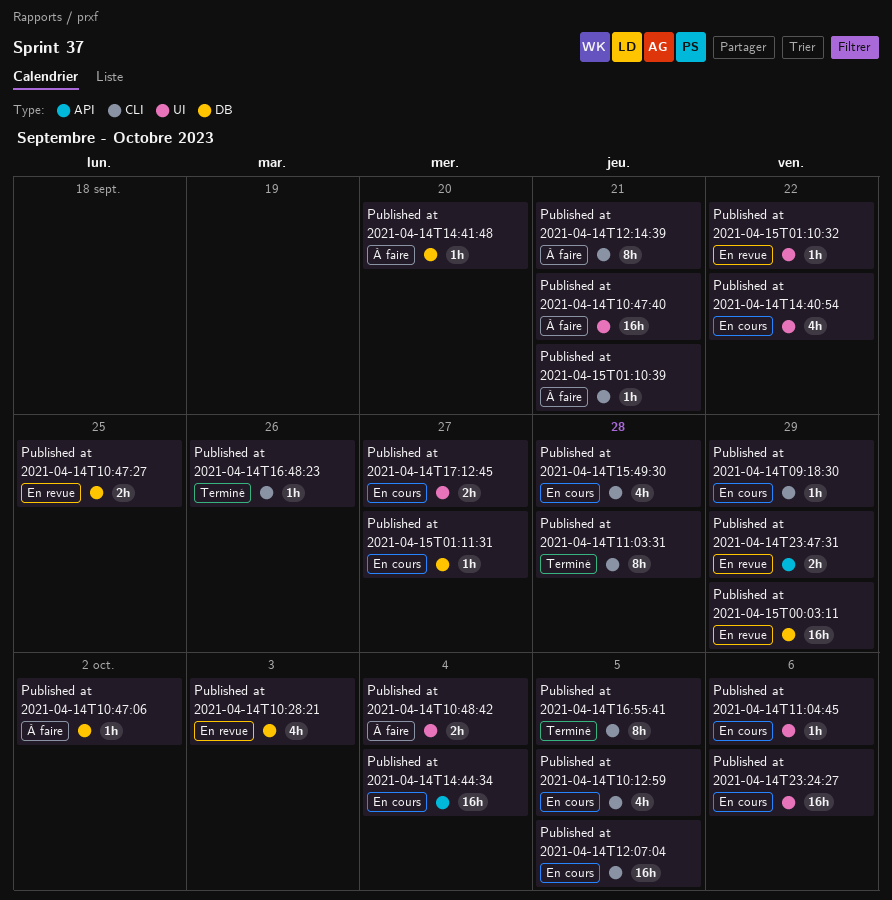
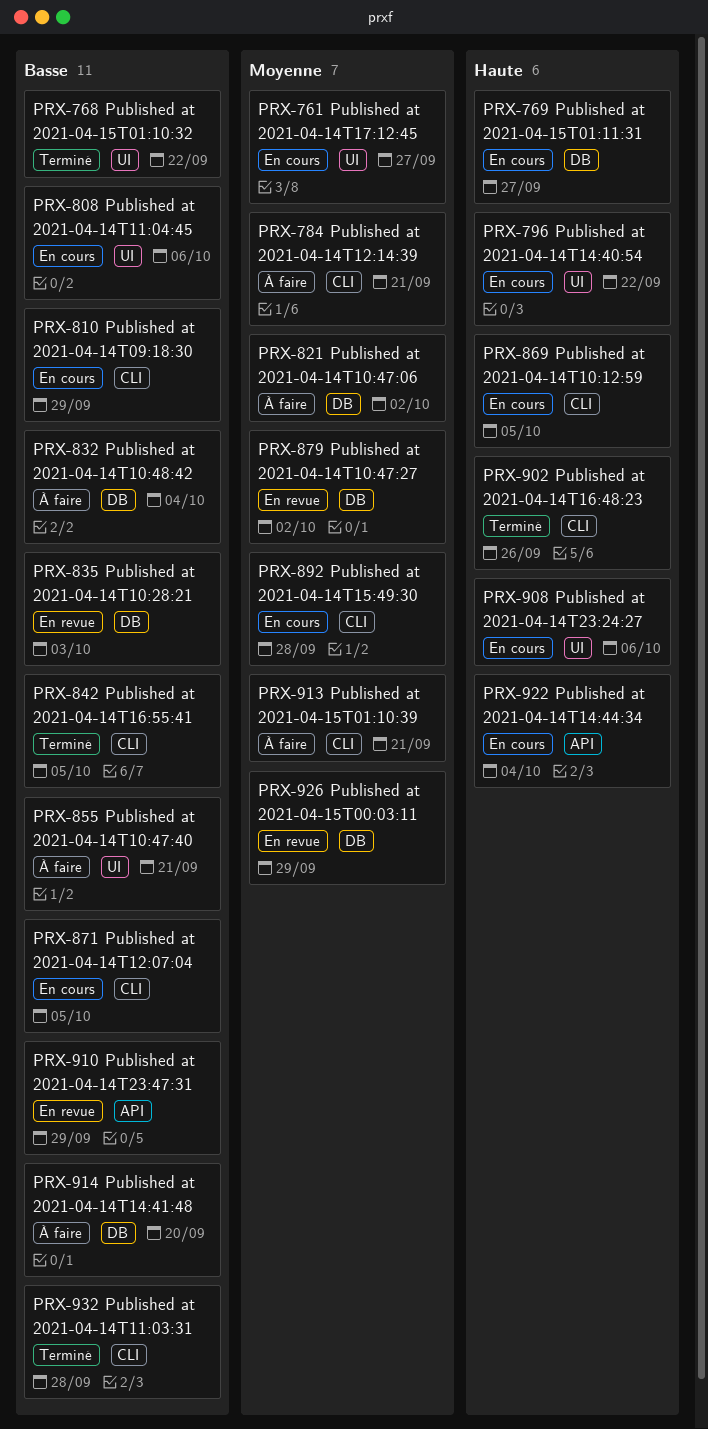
Published at 2021-04-14T10:47:27, due: Sep 25 -> Oct 2
Published at 2021-04-14T10:48:42, label: UI -> DB
Published at 2021-04-15T01:10:32, status: En revue -> Terminé

